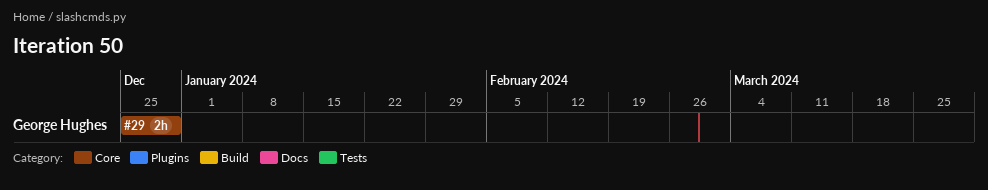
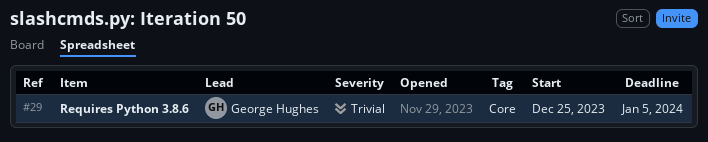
#29, due: Dec 29 -> Jan 5

